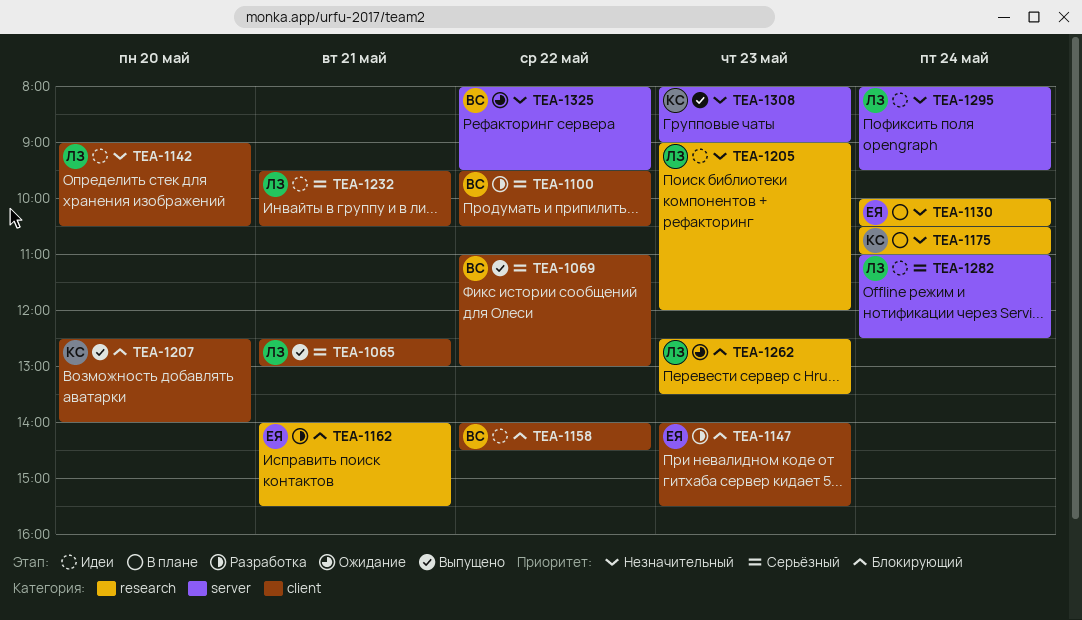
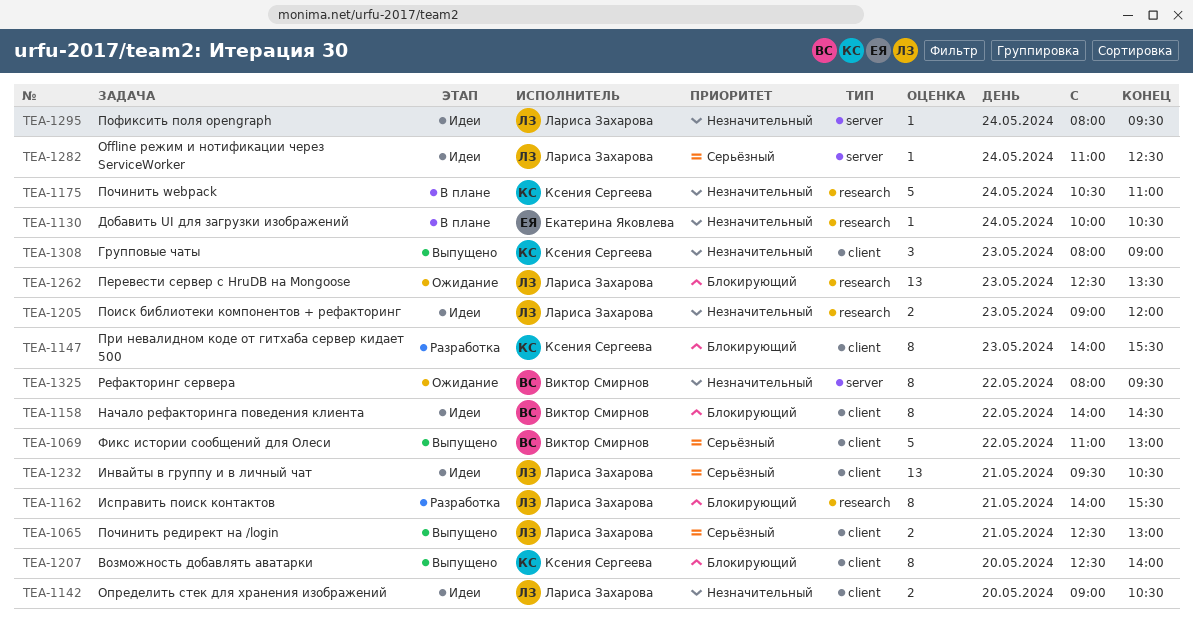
TEA-1100: present -> none
TEA-1147, owner: Екатерина Яковлева -> Ксения Сергеева
TEA-1162, owner: Екатерина Яковлева -> Лариса Захарова
TEA-1308, label: server -> client

